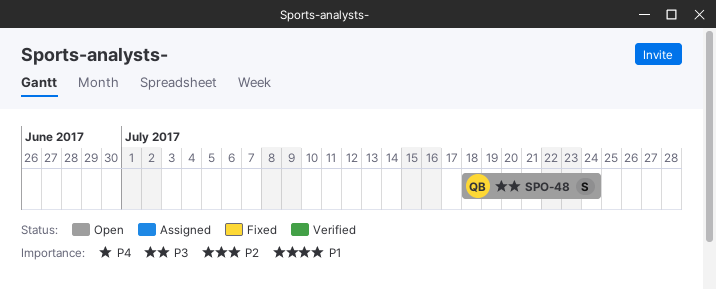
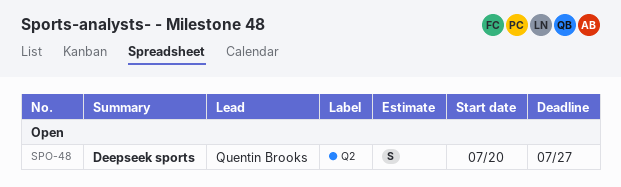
SPO-48, start: Jul 18 -> Jul 20
SPO-48, due: Jul 24 -> Jul 27

